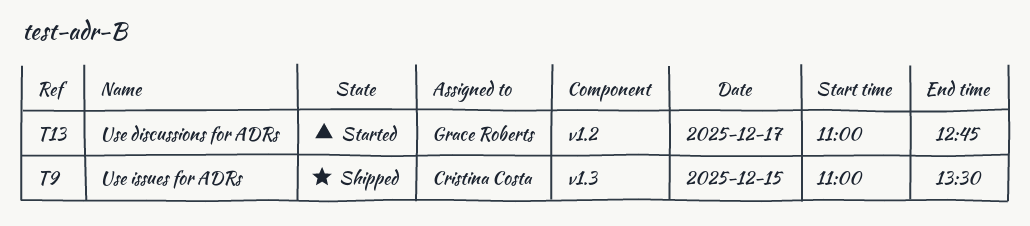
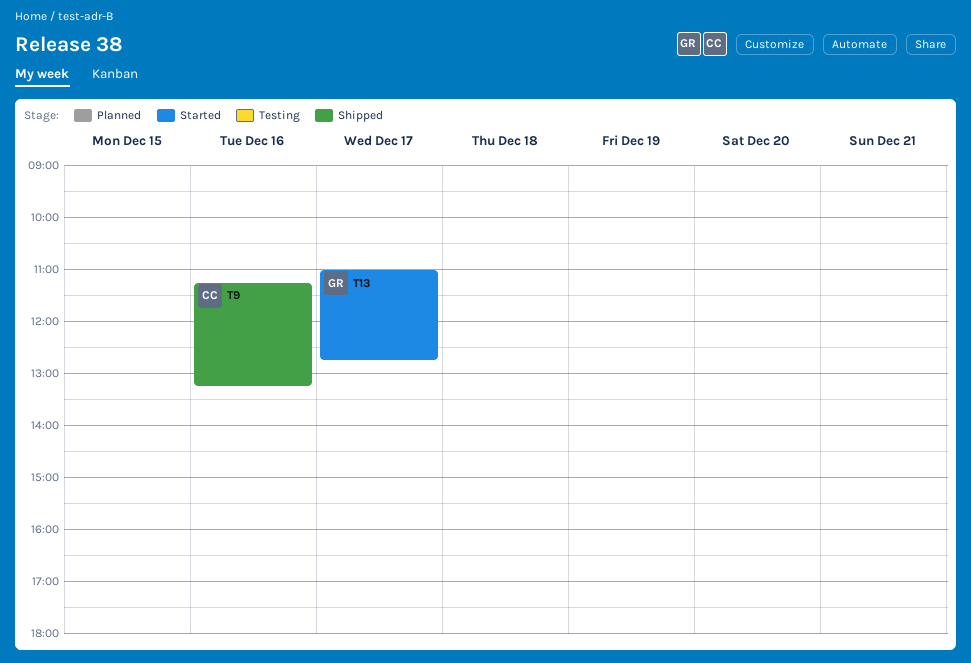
T9, day: Dec 15 -> Dec 16
T9, begins: 11:00 -> 11:15
T9, ends: 13:30 -> 13:15

